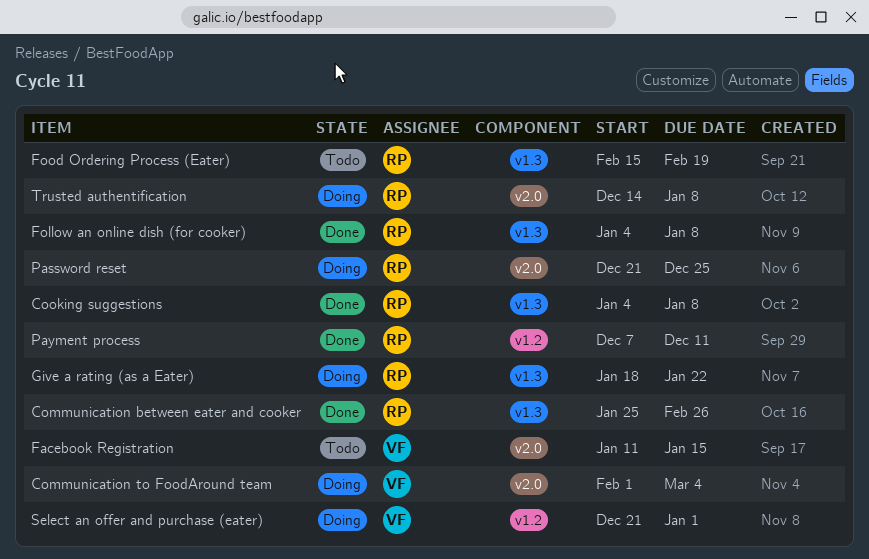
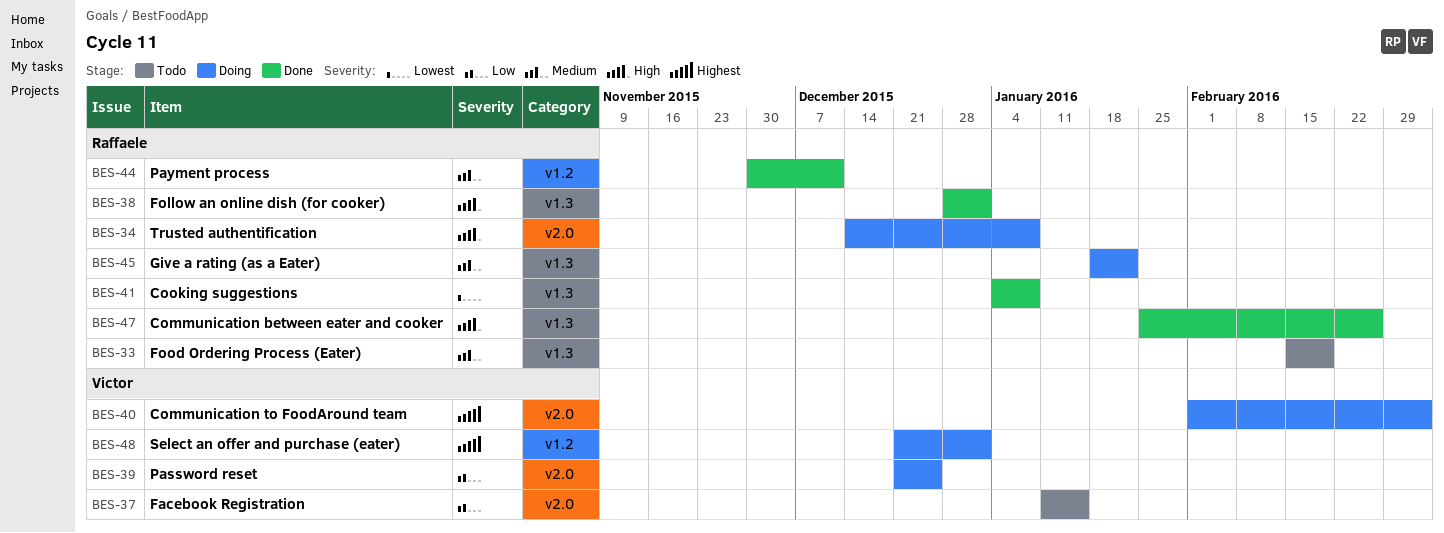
Follow an online dish (for cooker), start: Jan 4 -> Dec 28
Follow an online dish (for cooker), due: Jan 8 -> Jan 1
Password reset, owner: Raffaele -> Victor
Payment process, start: Dec 7 -> Nov 30

